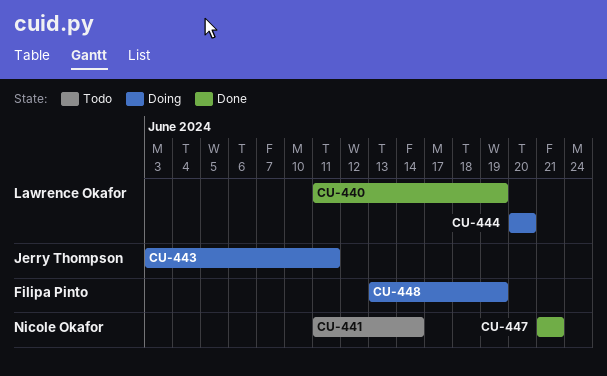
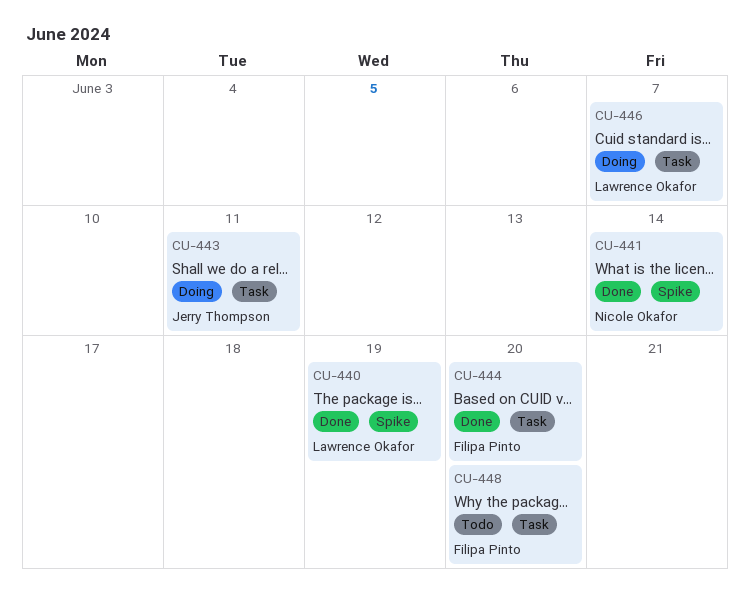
CU-441, status: Todo -> Done
CU-444, status: Doing -> Done
CU-444, owner: Lawrence Okafor -> Filipa Pinto
CU-446: none -> present
CU-447: present -> none
CU-448, status: Doing -> Todo
CU-448, due: Jun 19 -> Jun 20

